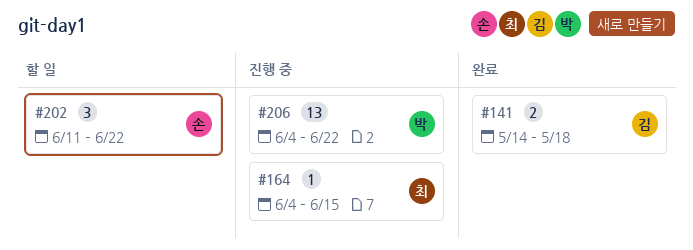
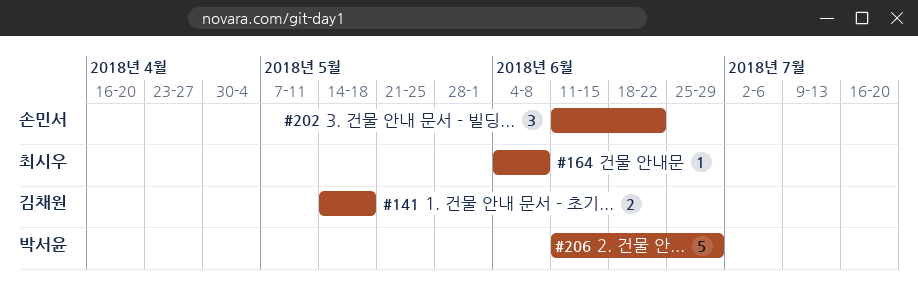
#164, due: Jun 15 -> Jun 8
#206, estimate: 13 -> 5
#206, start: Jun 4 -> Jun 11
#206, due: Jun 22 -> Jun 29

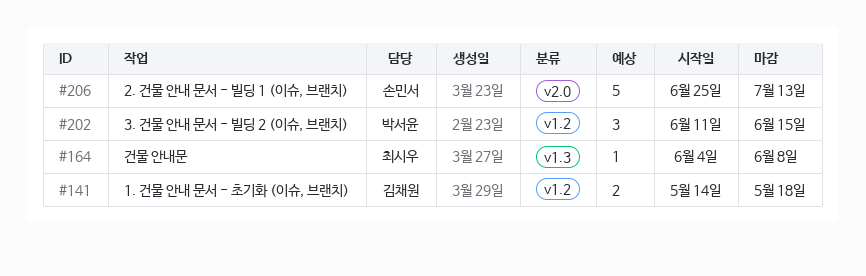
#202, owner: 손민서 -> 박서윤
#202, due: Jun 22 -> Jun 15
#206, owner: 박서윤 -> 손민서
#206, start: Jun 11 -> Jun 25
#206, due: Jun 29 -> Jul 13

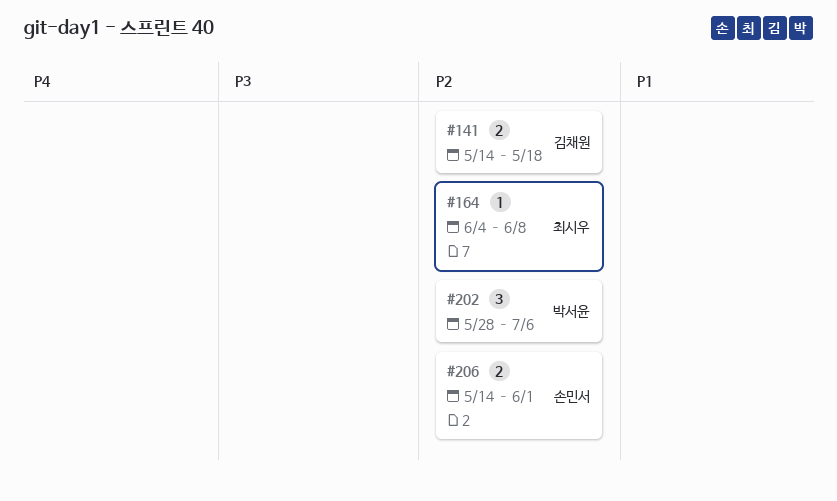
#202, start: Jun 11 -> May 28
#202, due: Jun 15 -> Jul 6
#206, estimate: 5 -> 2
#206, start: Jun 25 -> May 14
#206, due: Jul 13 -> Jun 1

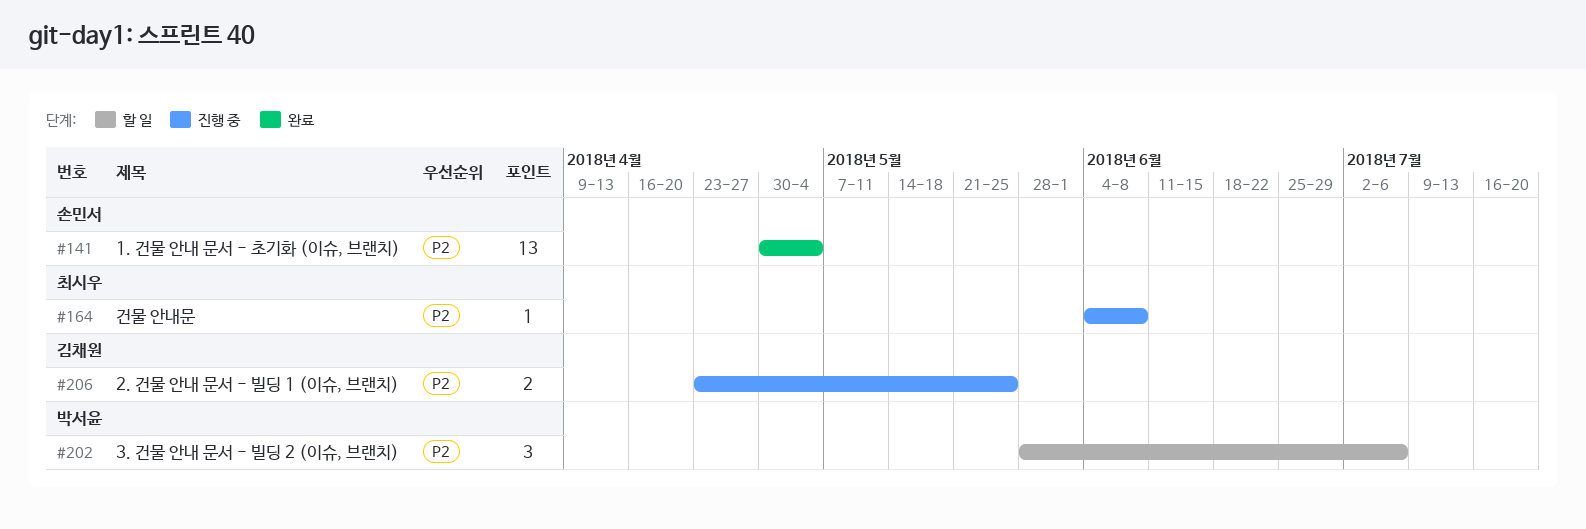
#141, owner: 김채원 -> 손민서
#141, estimate: 2 -> 13
#141, start: May 14 -> Apr 30
#141, due: May 18 -> May 4
#206, owner: 손민서 -> 김채원
#206, start: May 14 -> Apr 23
#206, due: Jun 1 -> May 25

